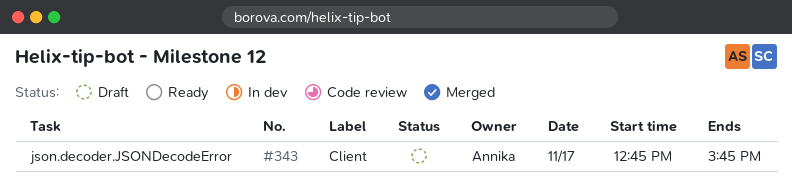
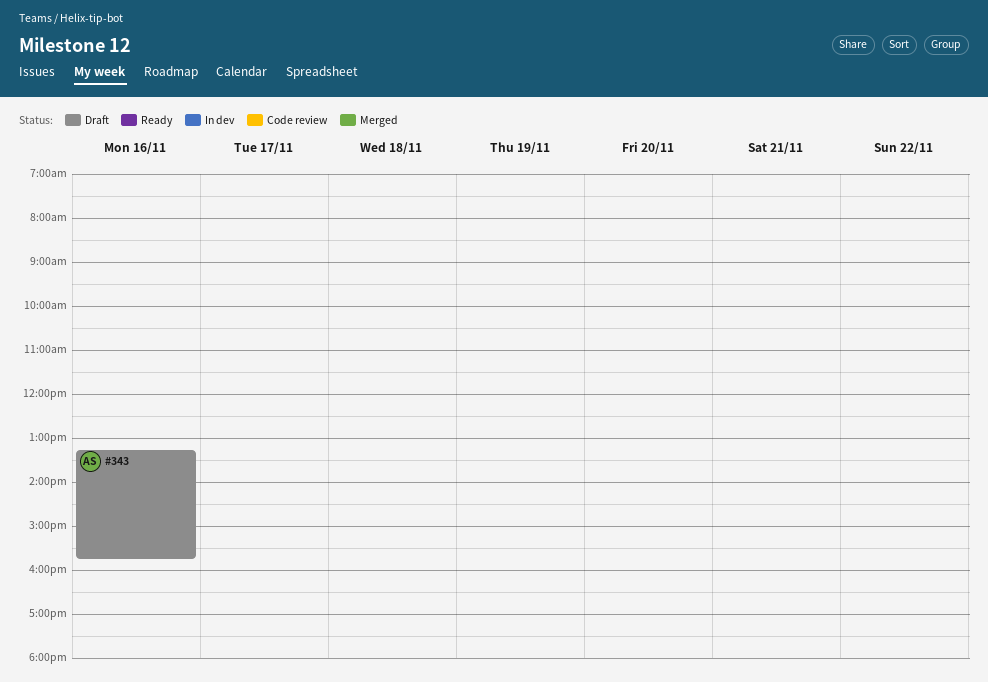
#343, day: Nov 17 -> Nov 16
#343, begins: 12:45 -> 13:15

